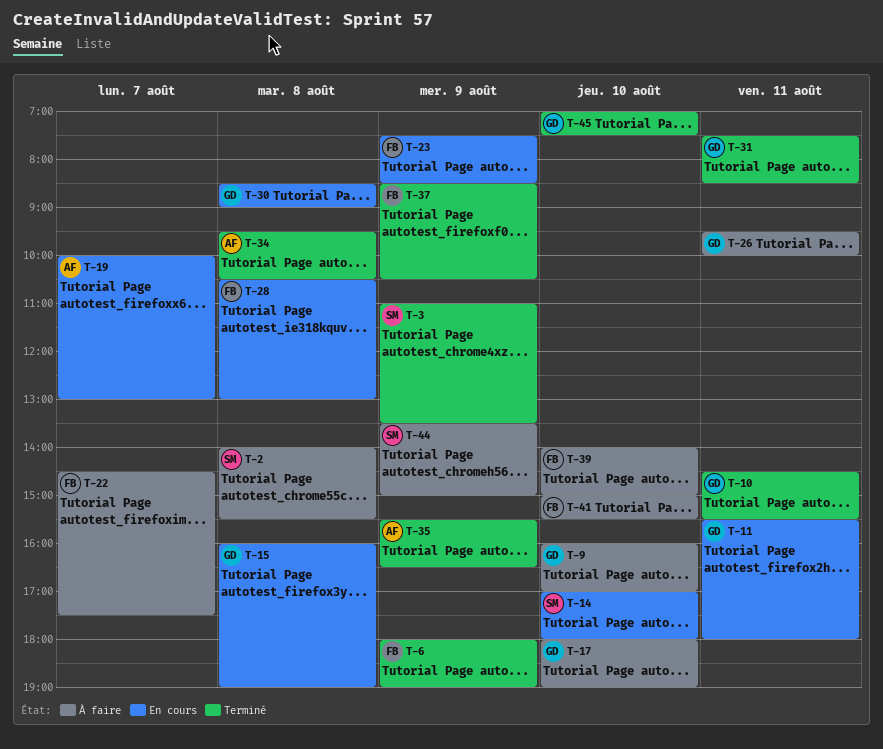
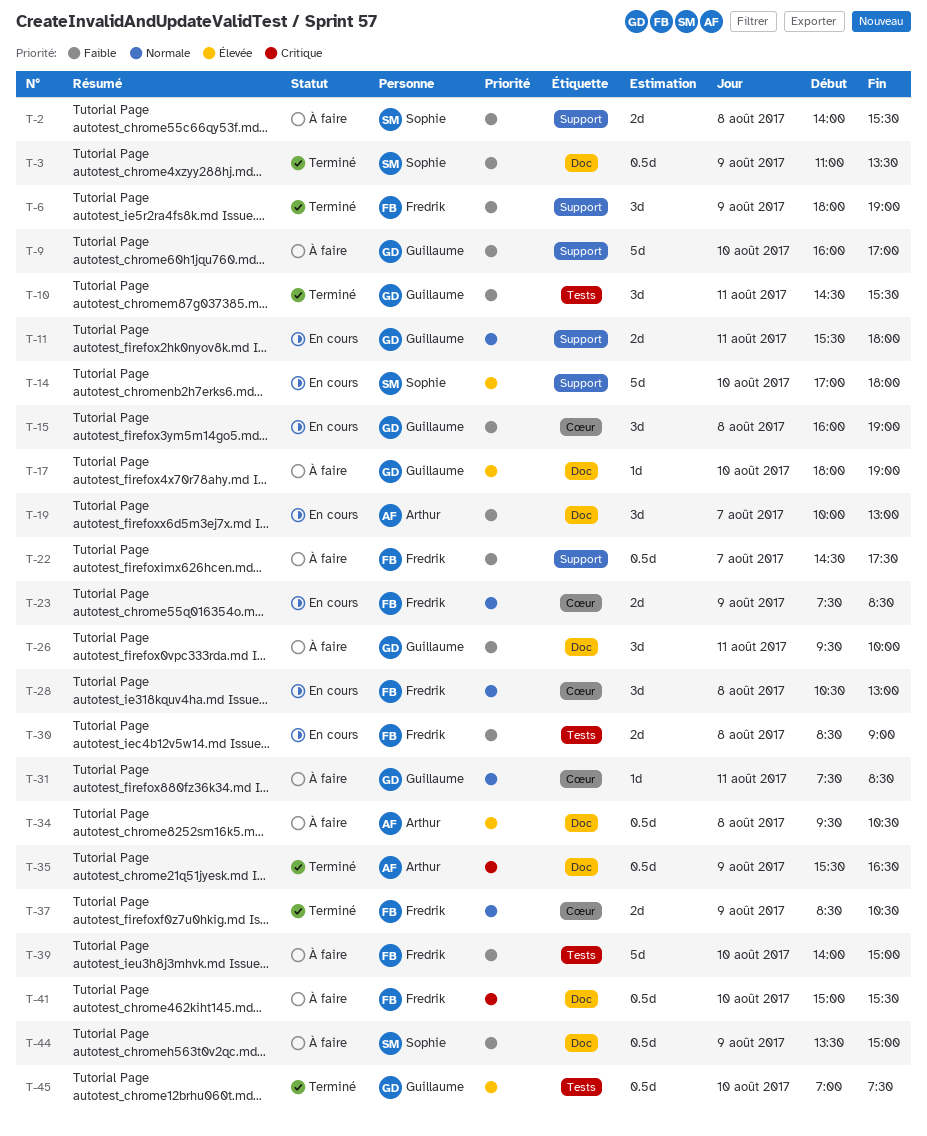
T-30, owner: Guillaume -> Fredrik
T-31, status: Terminé -> À faire
T-34, status: Terminé -> À faire

